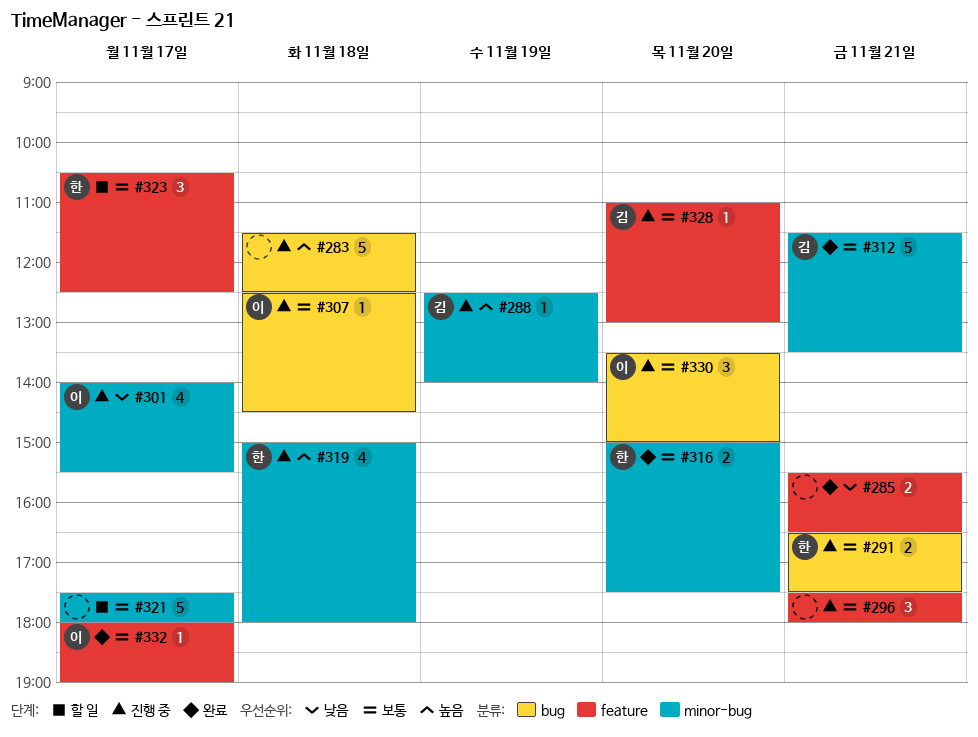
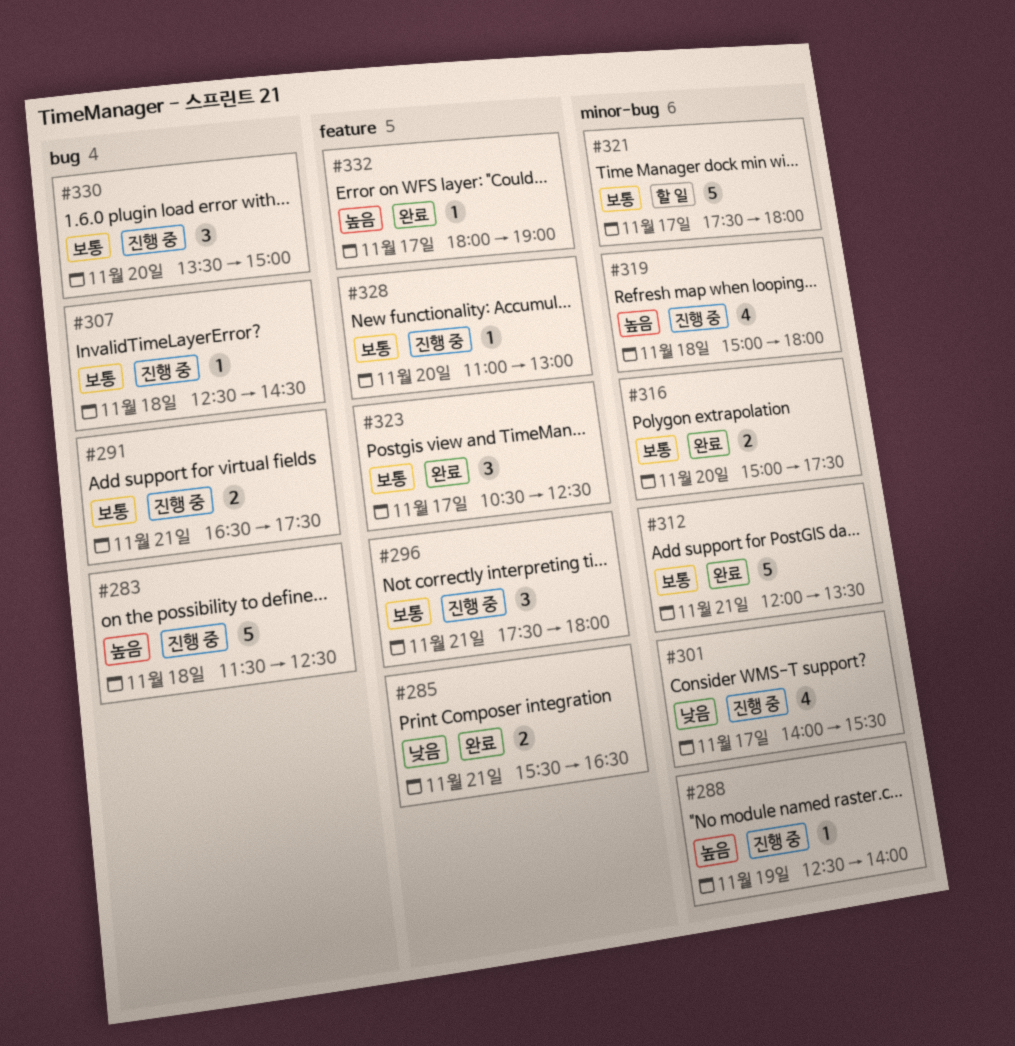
#312, begins: 11:30 -> 12:00
#323, status: 할 일 -> 완료
#332, priority: 보통 -> 높음

